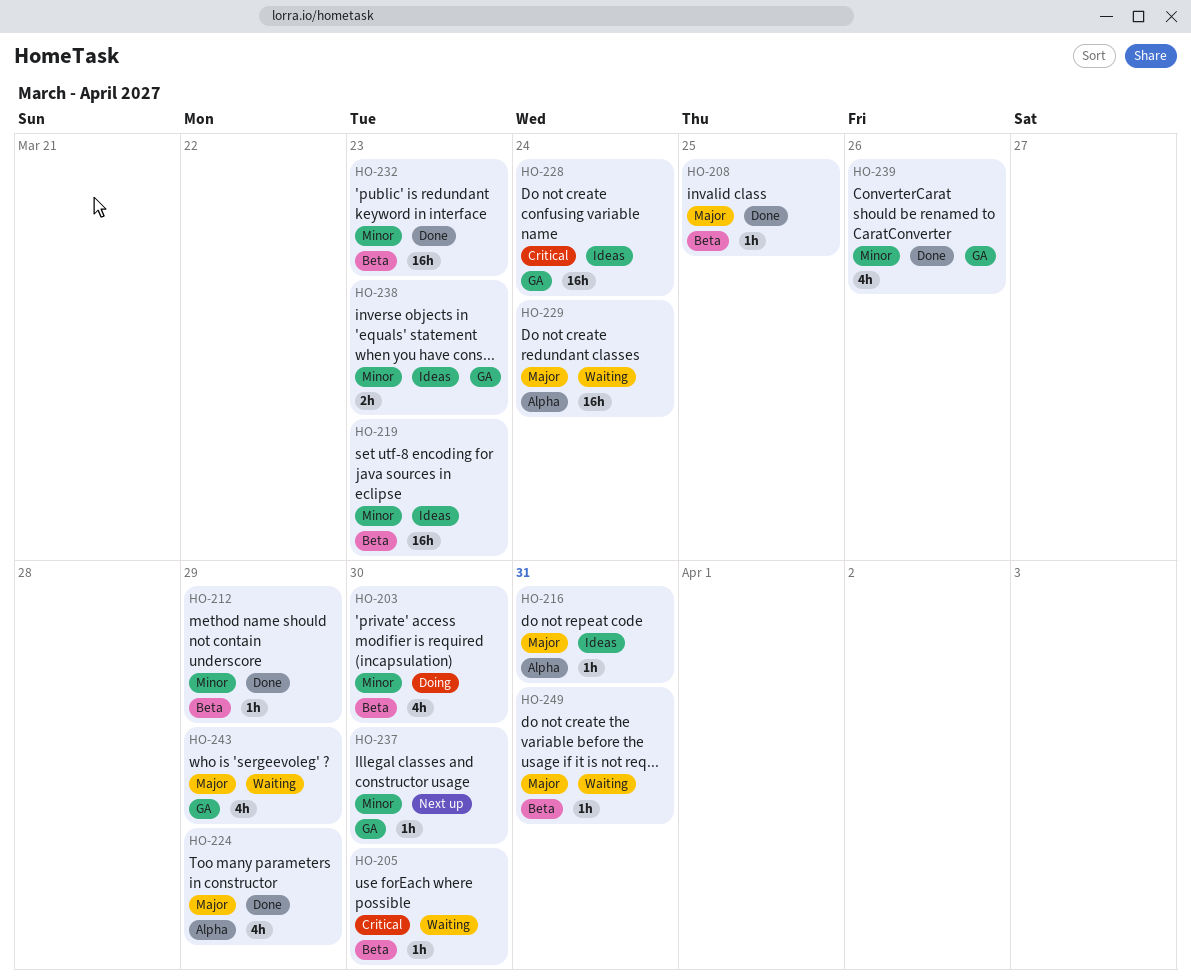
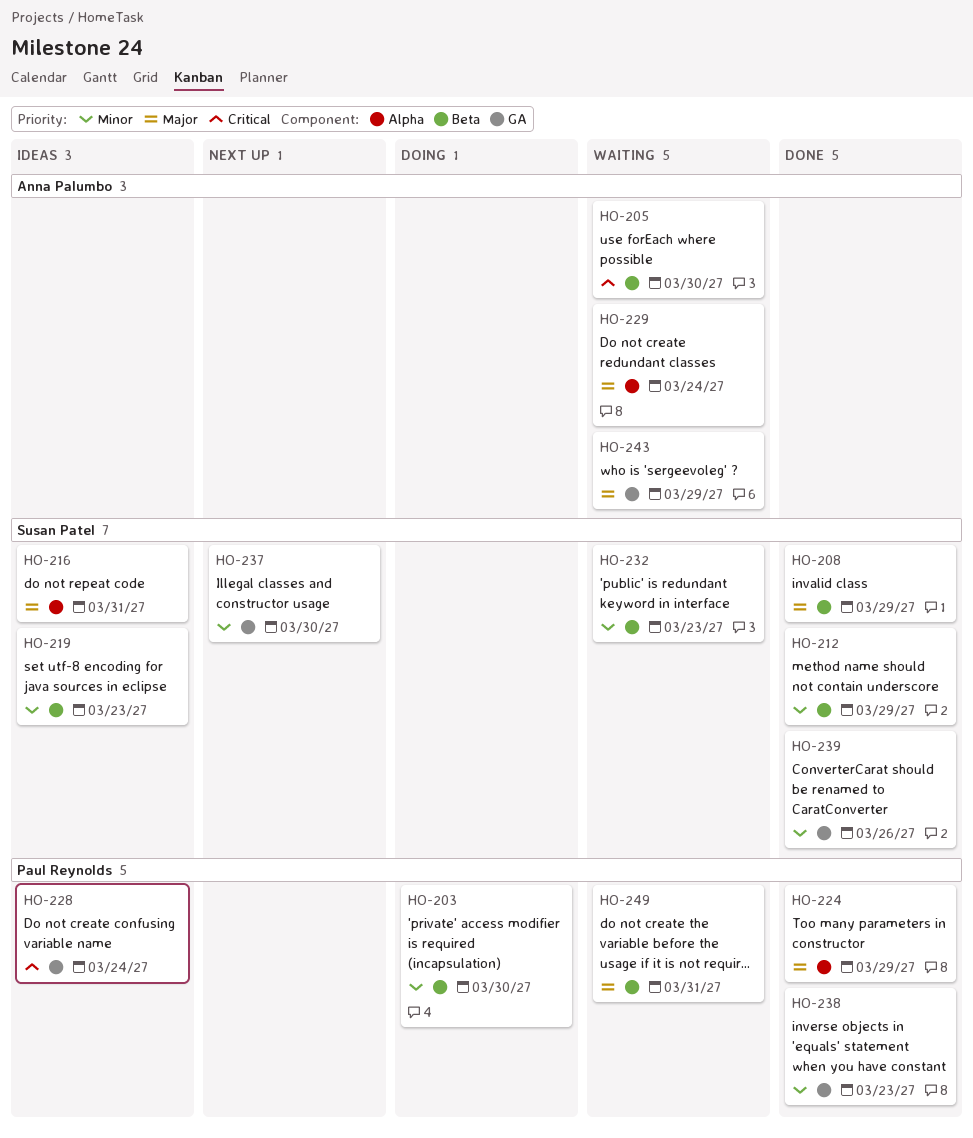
HO-208, due: Mar 25 -> Mar 29
HO-232, status: Done -> Waiting
HO-238, status: Ideas -> Done

